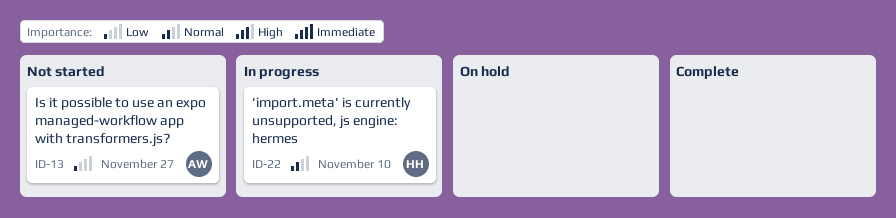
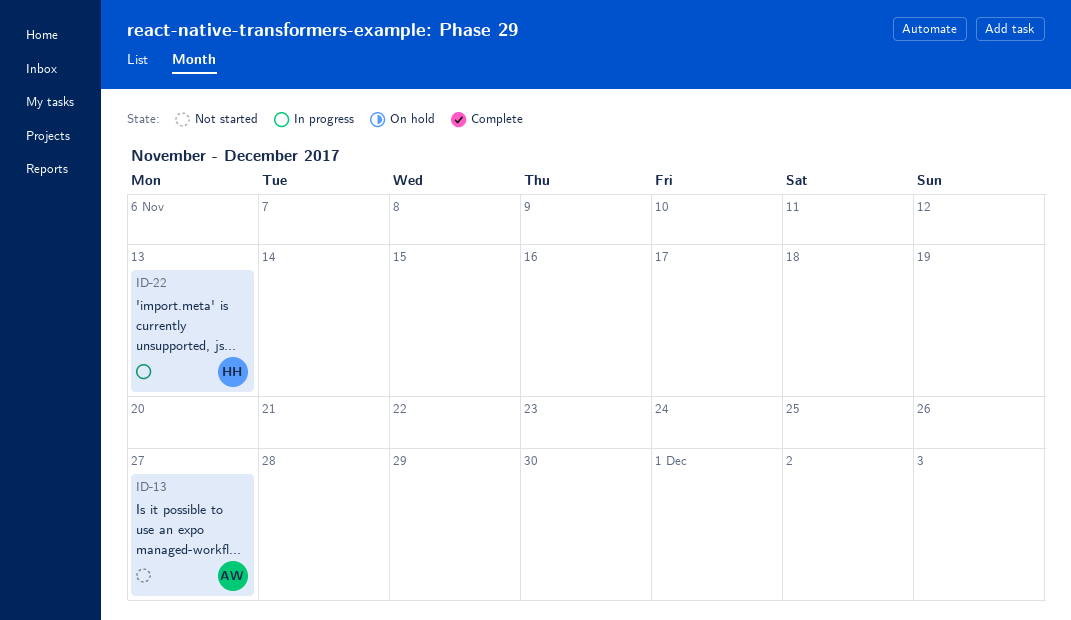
ID-22, due: Nov 10 -> Nov 13

